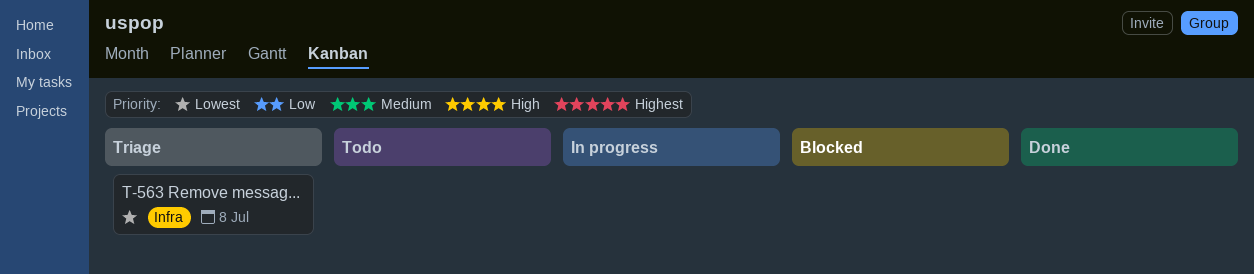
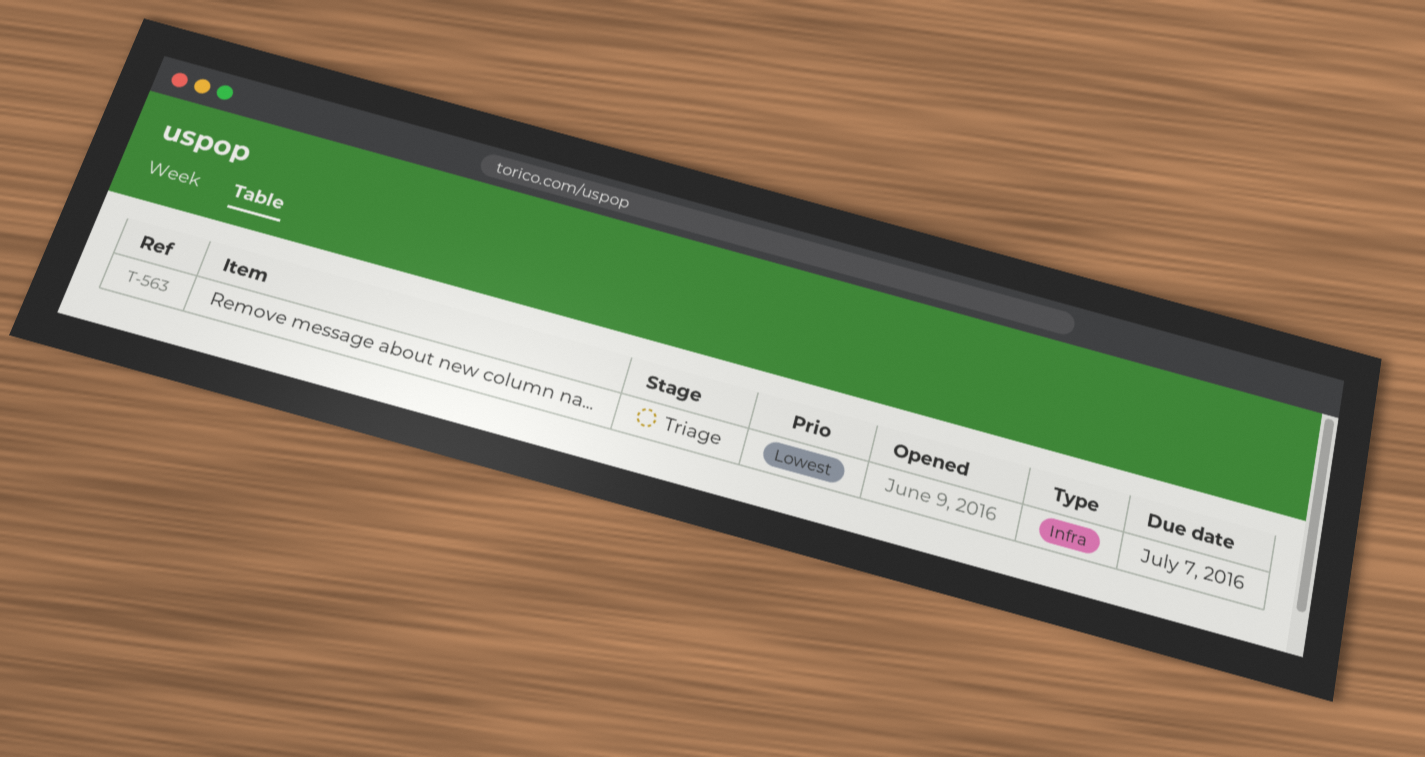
T-563, due: Jul 8 -> Jul 7

